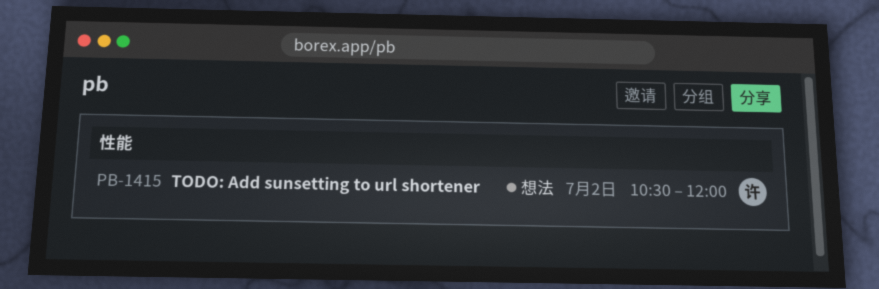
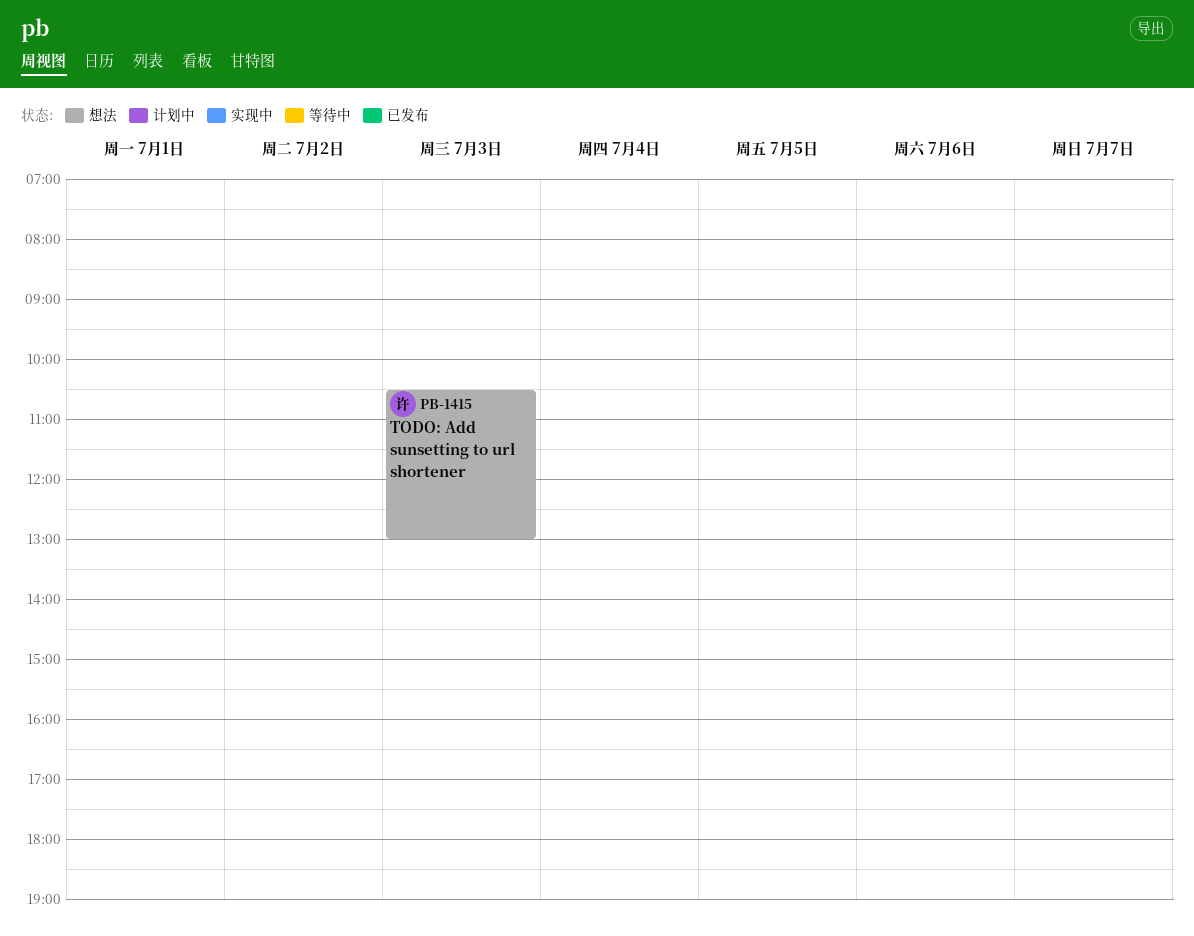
PB-1415, day: Jul 2 -> Jul 3
PB-1415, ends: 12:00 -> 13:00

